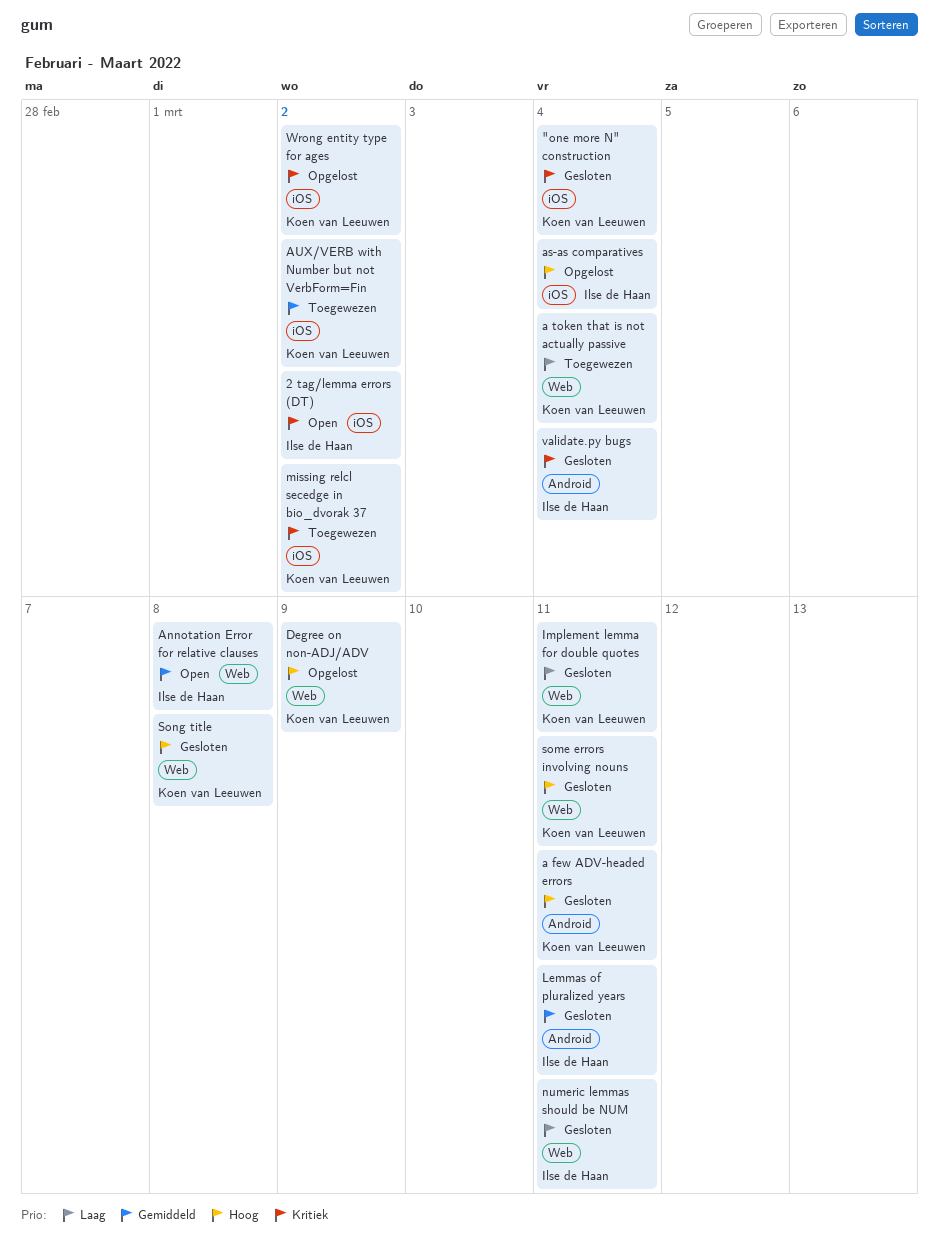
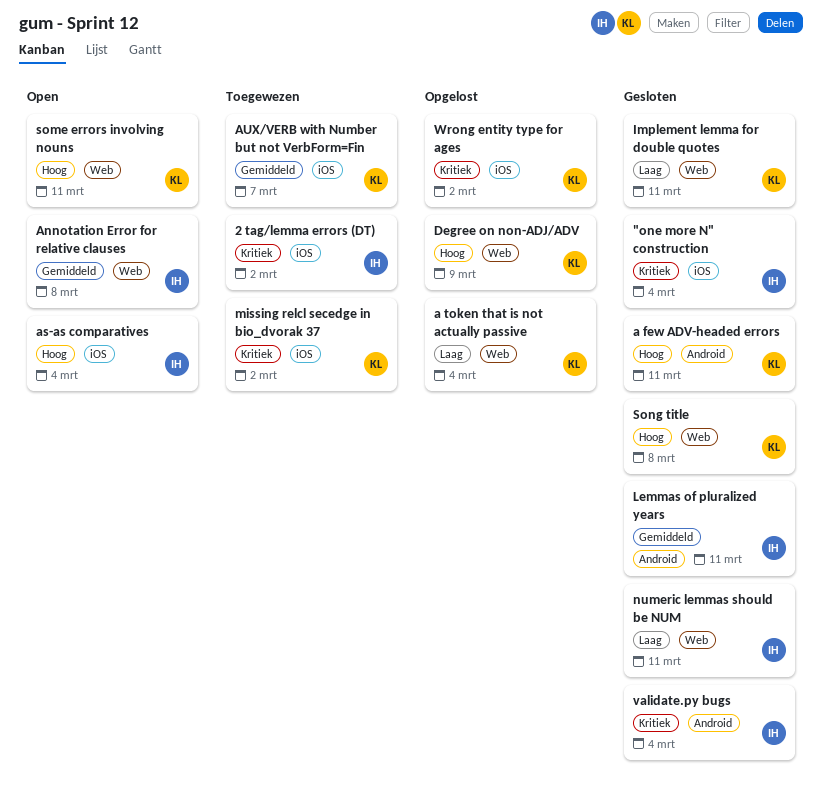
"one more N" construction, owner: Koen van Leeuwen -> Ilse de Haan
2 tag/lemma errors (DT), status: Open -> Toegewezen
a token that is not actually passive, status: Toegewezen -> Opgelost
as-as comparatives, status: Opgelost -> Open
AUX/VERB with Number but not VerbForm=Fin, due: Mar 2 -> Mar 7
some errors involving nouns, status: Gesloten -> Open

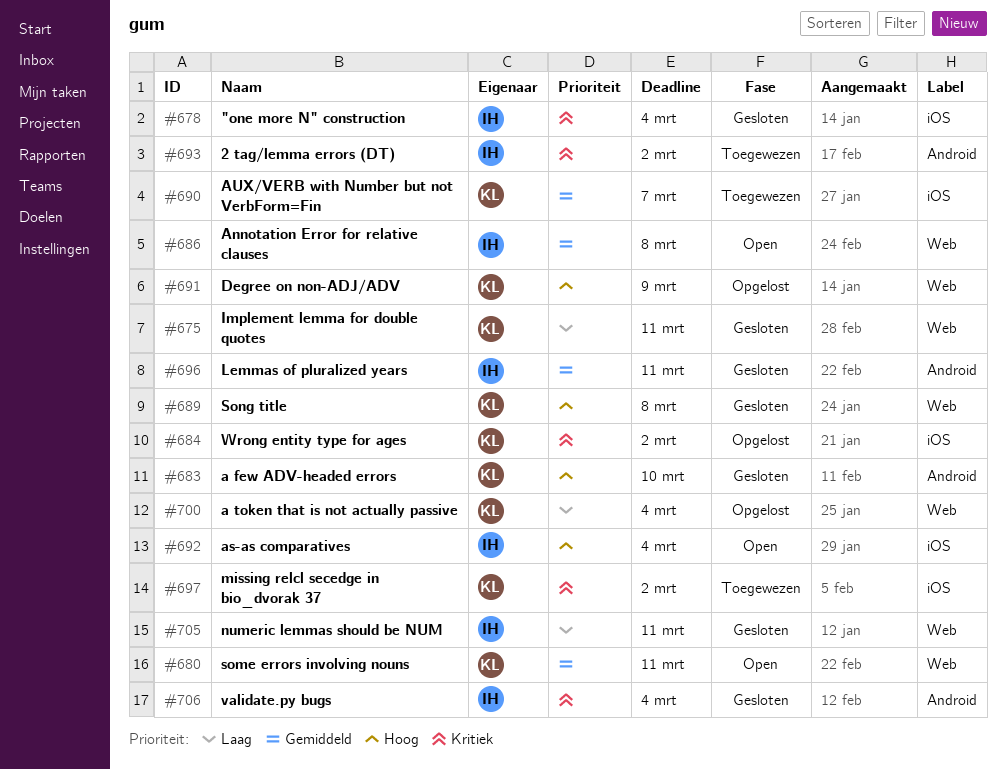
2 tag/lemma errors (DT), label: iOS -> Android
a few ADV-headed errors, due: Mar 11 -> Mar 10
some errors involving nouns, priority: Hoog -> Gemiddeld

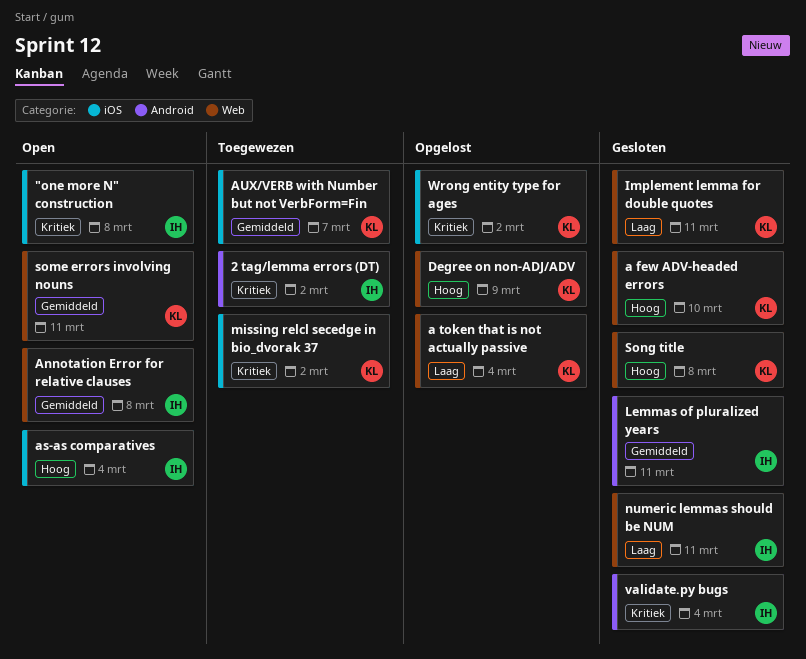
"one more N" construction, status: Gesloten -> Open
"one more N" construction, due: Mar 4 -> Mar 8
a few ADV-headed errors, label: Android -> Web

